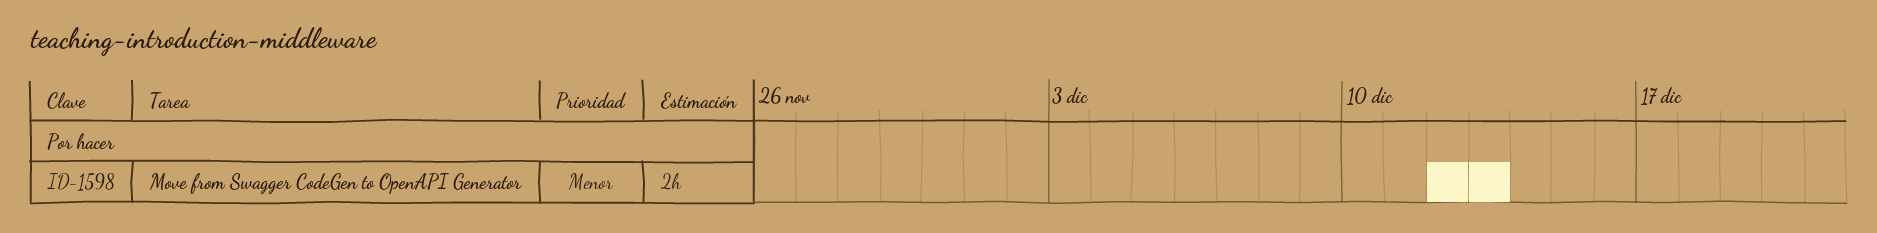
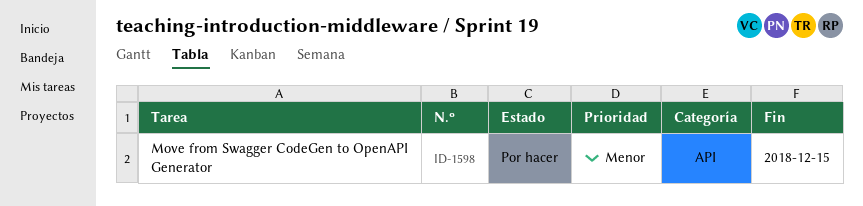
ID-1598, due: Dec 13 -> Dec 15

